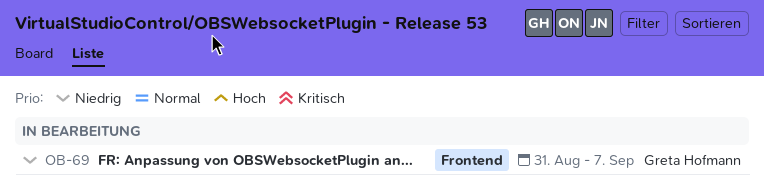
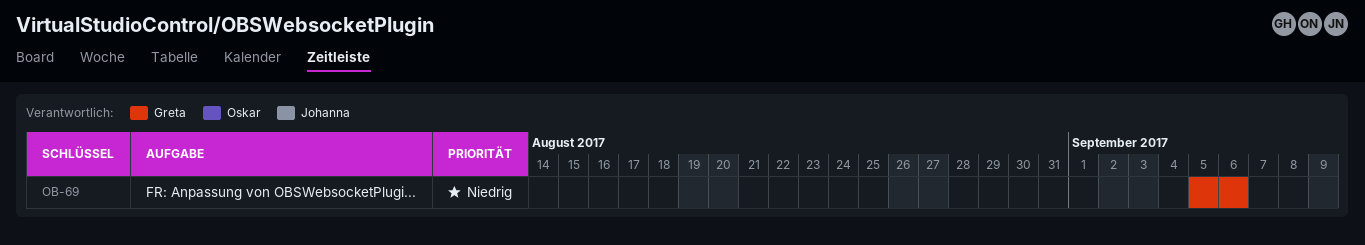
OB-69, start: Aug 31 -> Sep 5
OB-69, due: Sep 7 -> Sep 6

